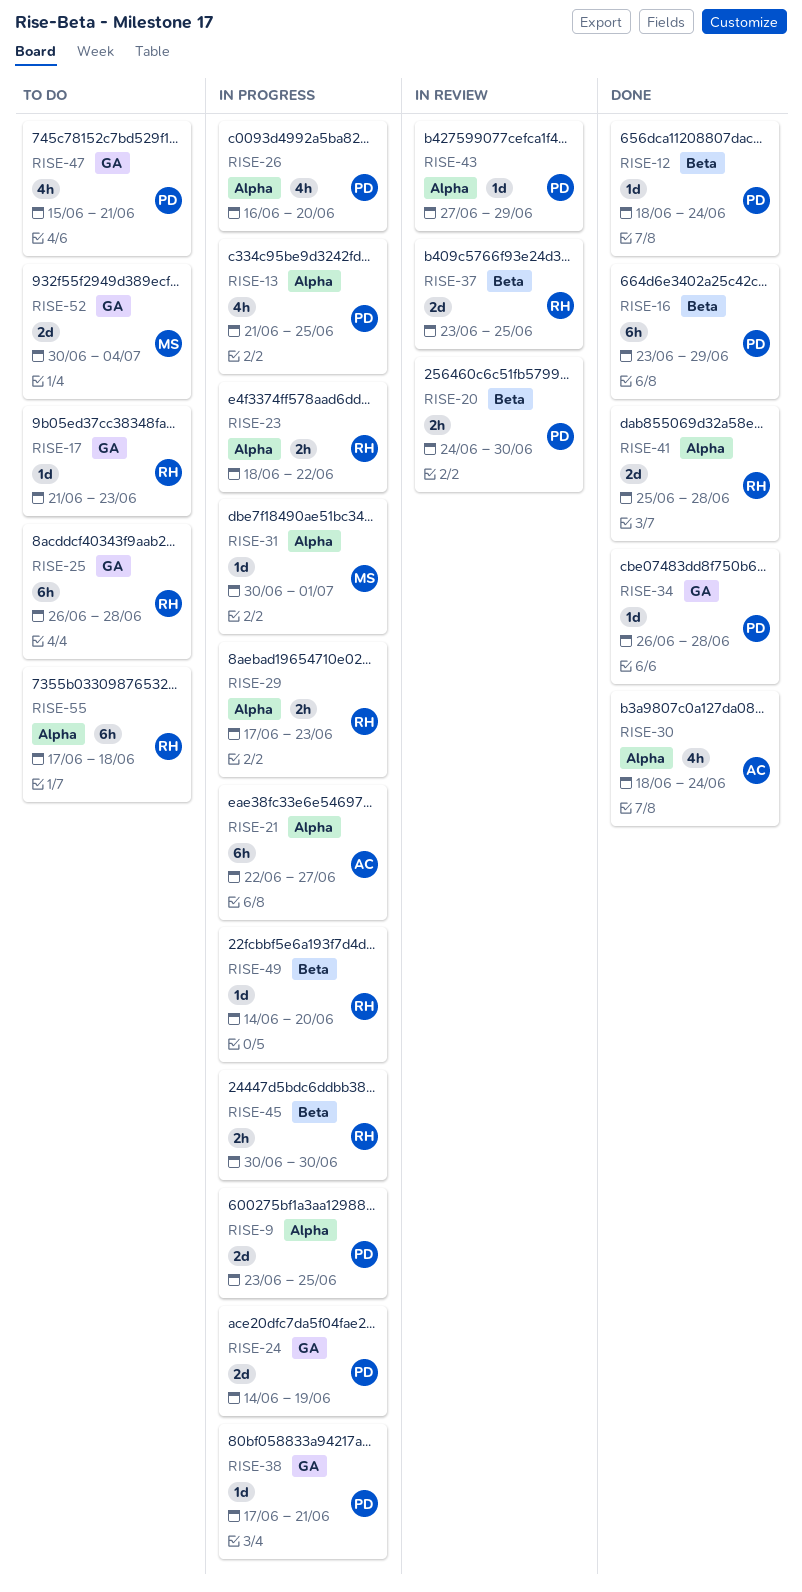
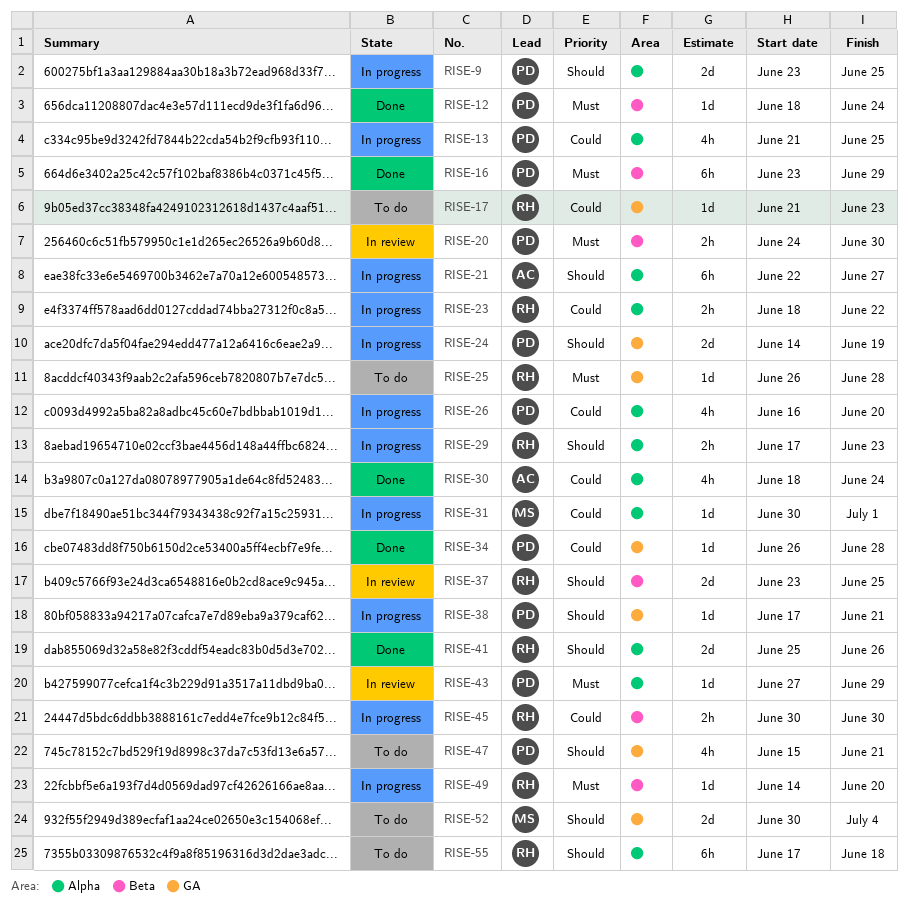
RISE-25, estimate: 6h -> 1d
RISE-41, due: Jun 28 -> Jun 26

